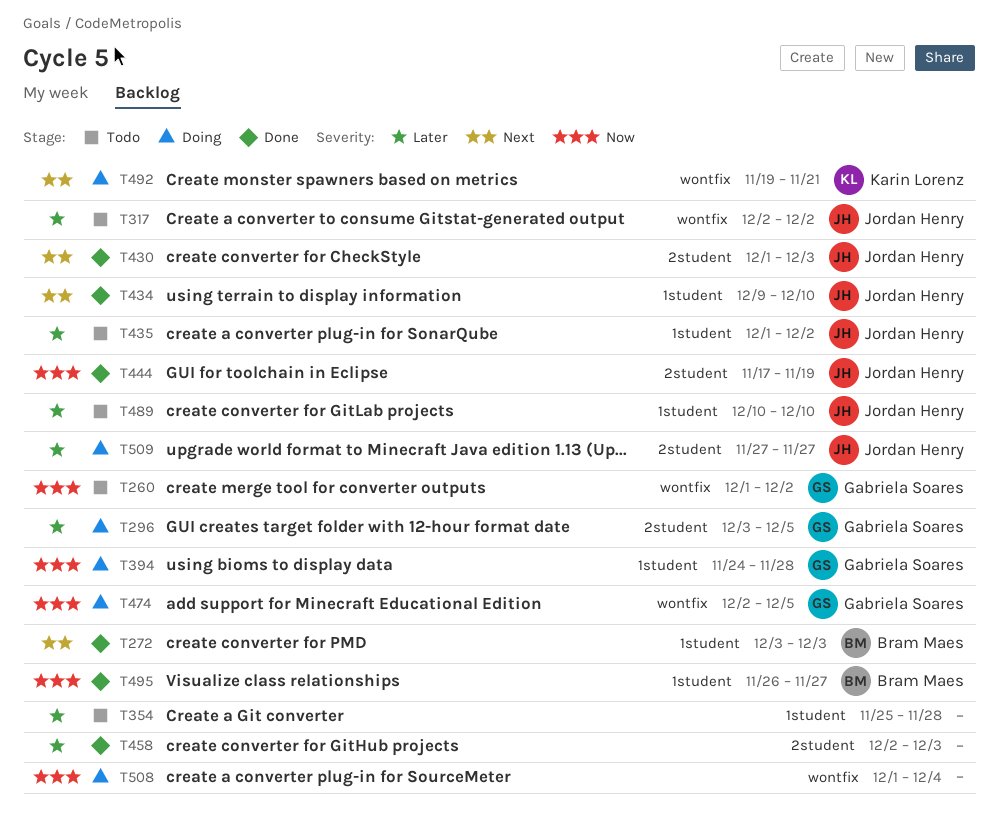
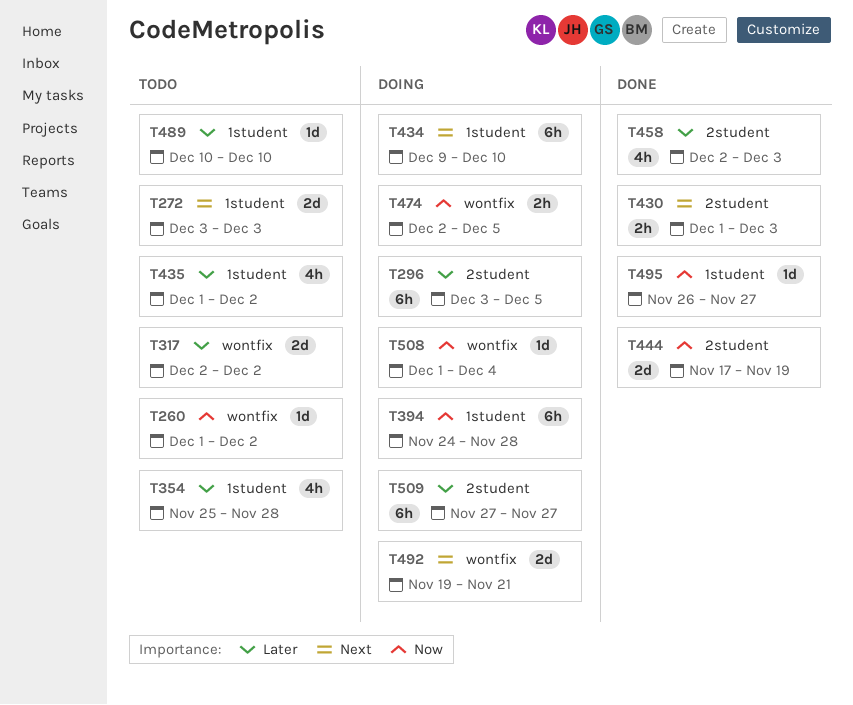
T272, status: Done -> Todo
T434, status: Done -> Doing

